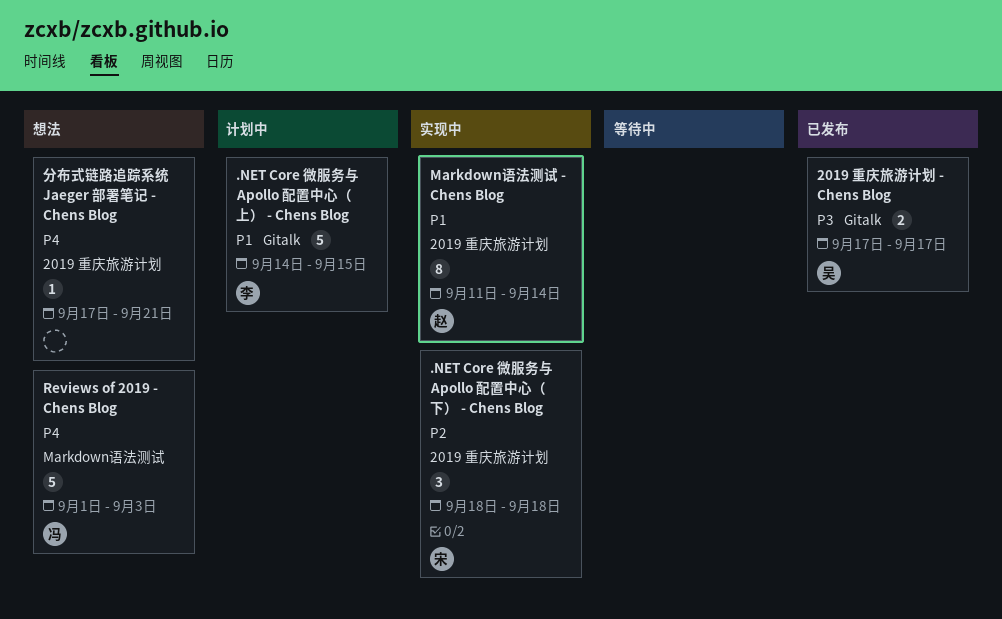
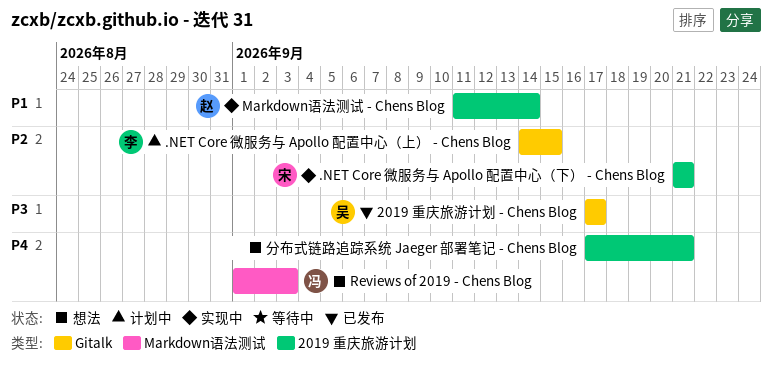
.NET Core 微服务与 Apollo 配置中心（上） - Chens Blog, priority: P1 -> P2
.NET Core 微服务与 Apollo 配置中心（下） - Chens Blog, start: Sep 18 -> Sep 21
.NET Core 微服务与 Apollo 配置中心（下） - Chens Blog, due: Sep 18 -> Sep 21

